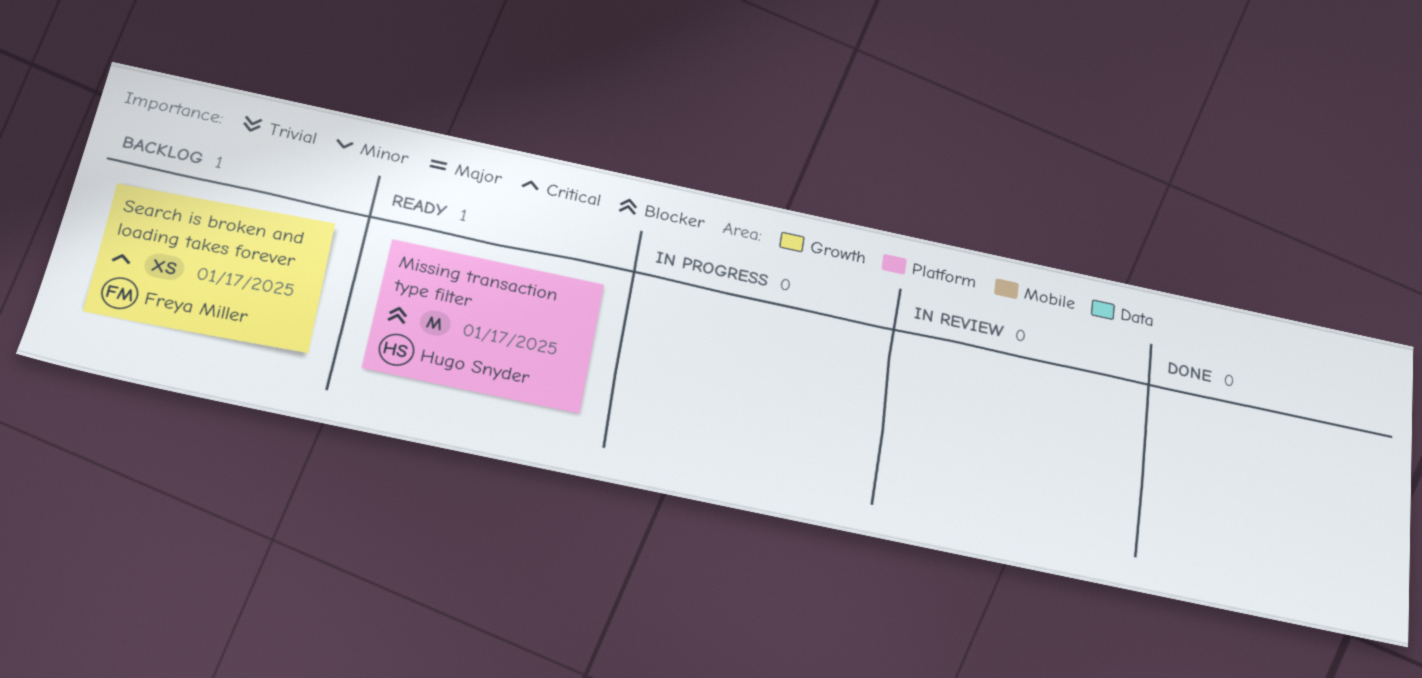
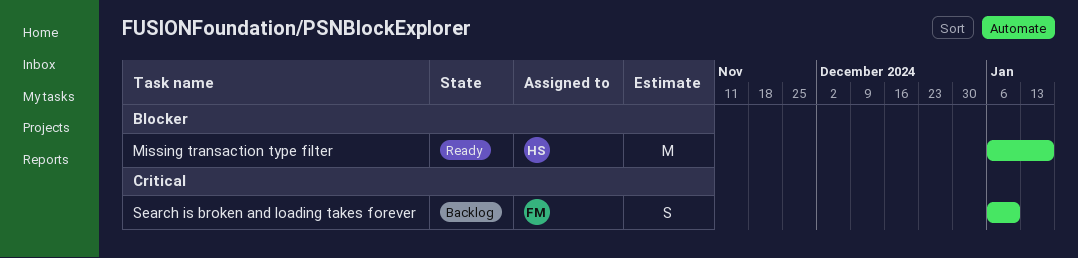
Search is broken and loading takes forever, estimate: XS -> S
Search is broken and loading takes forever, due: Jan 17 -> Jan 10

